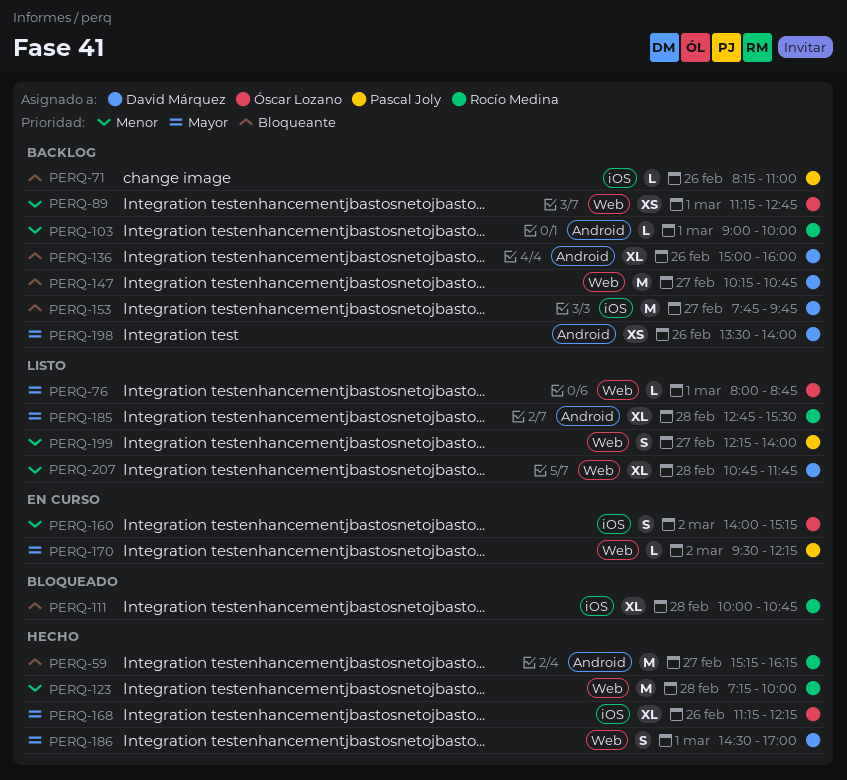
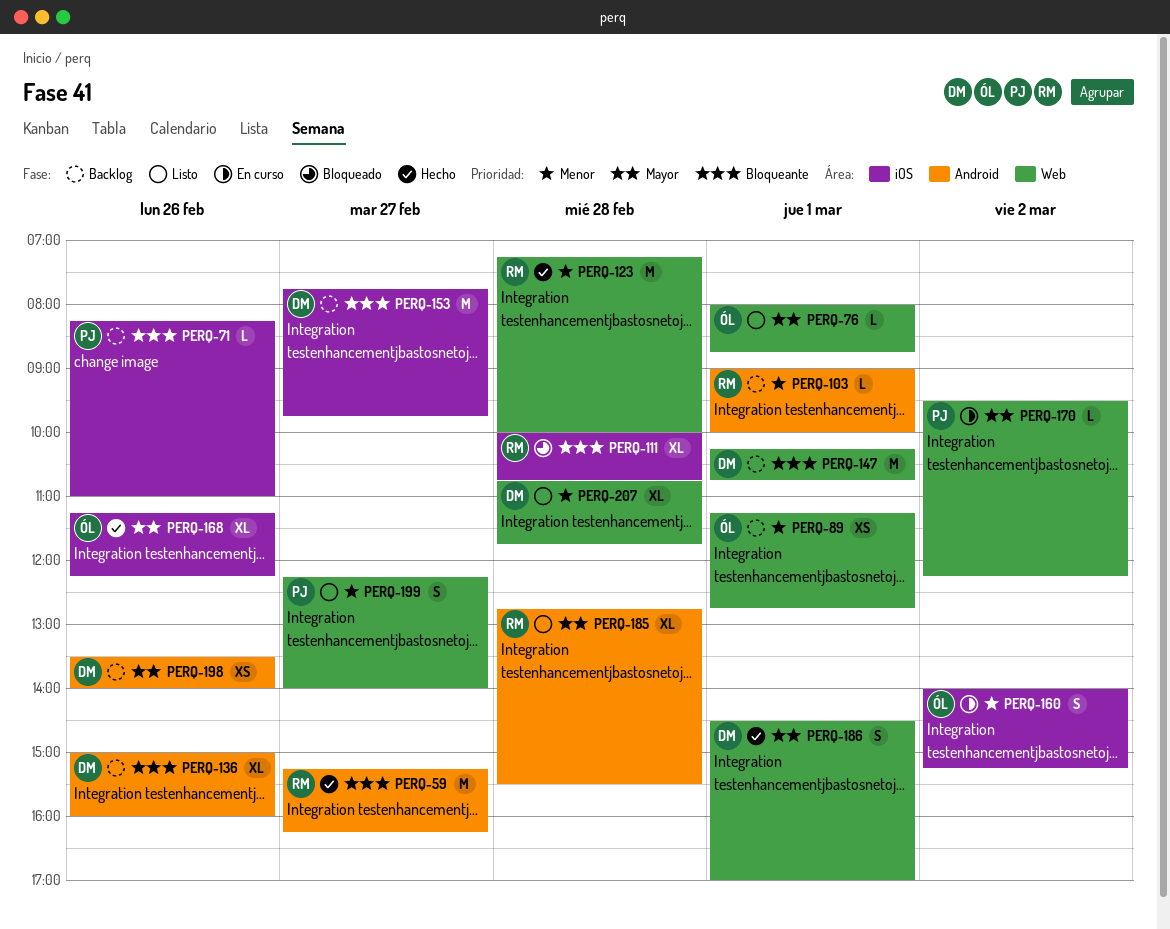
PERQ-147, day: Feb 27 -> Mar 1

